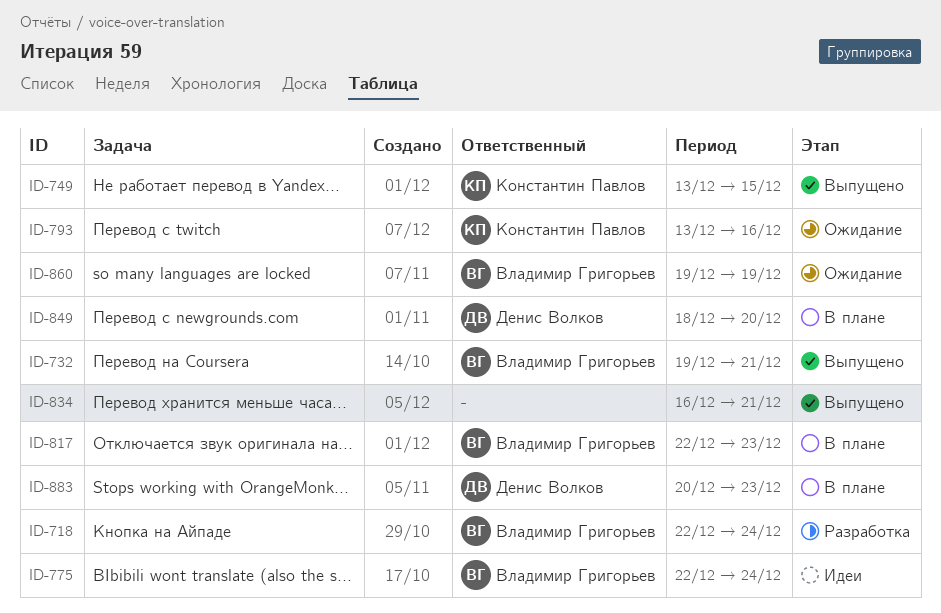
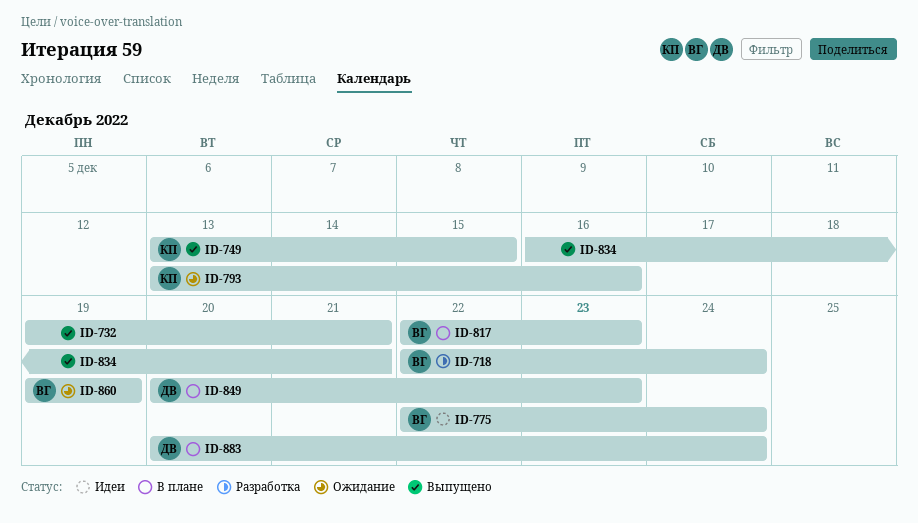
ID-732, owner: Владимир Григорьев -> none
ID-849, start: Dec 18 -> Dec 20
ID-849, due: Dec 20 -> Dec 23
ID-883, due: Dec 23 -> Dec 24

